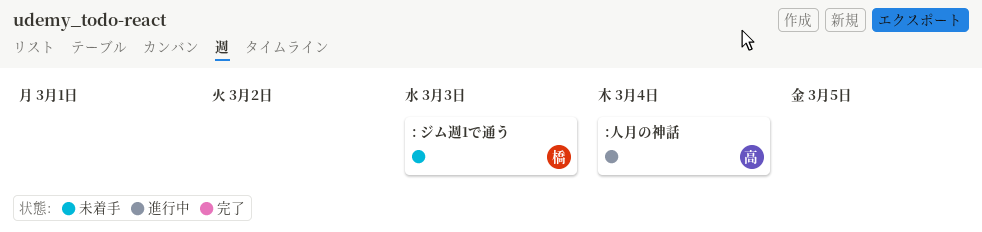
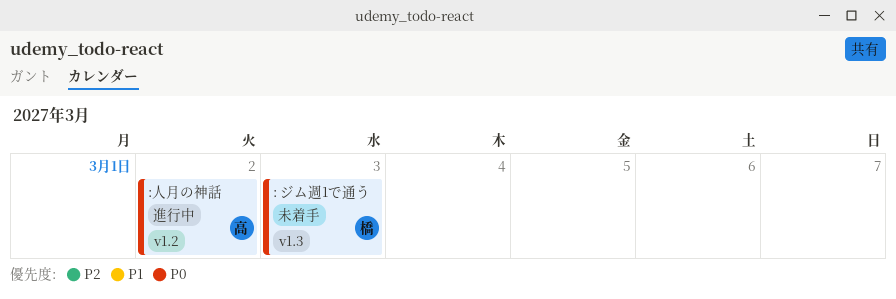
:人月の神話, due: Mar 4 -> Mar 2

